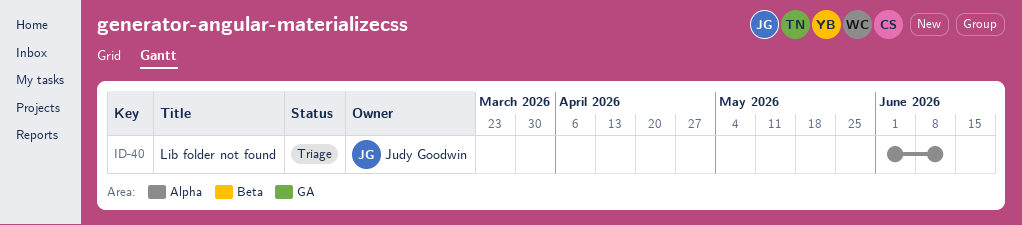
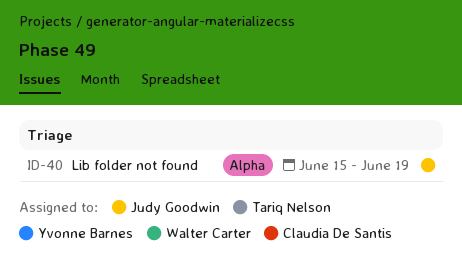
ID-40, start: Jun 1 -> Jun 15
ID-40, due: Jun 12 -> Jun 19

